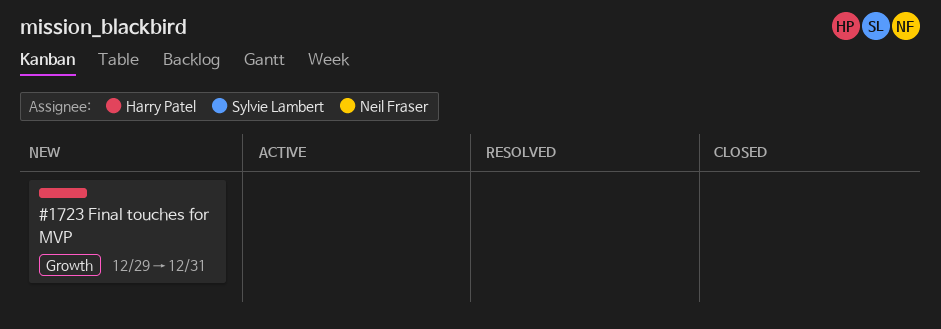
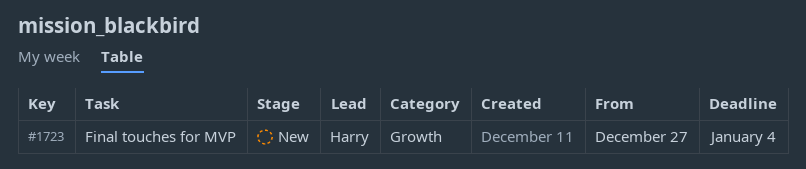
#1723, start: Dec 29 -> Dec 27
#1723, due: Dec 31 -> Jan 4

